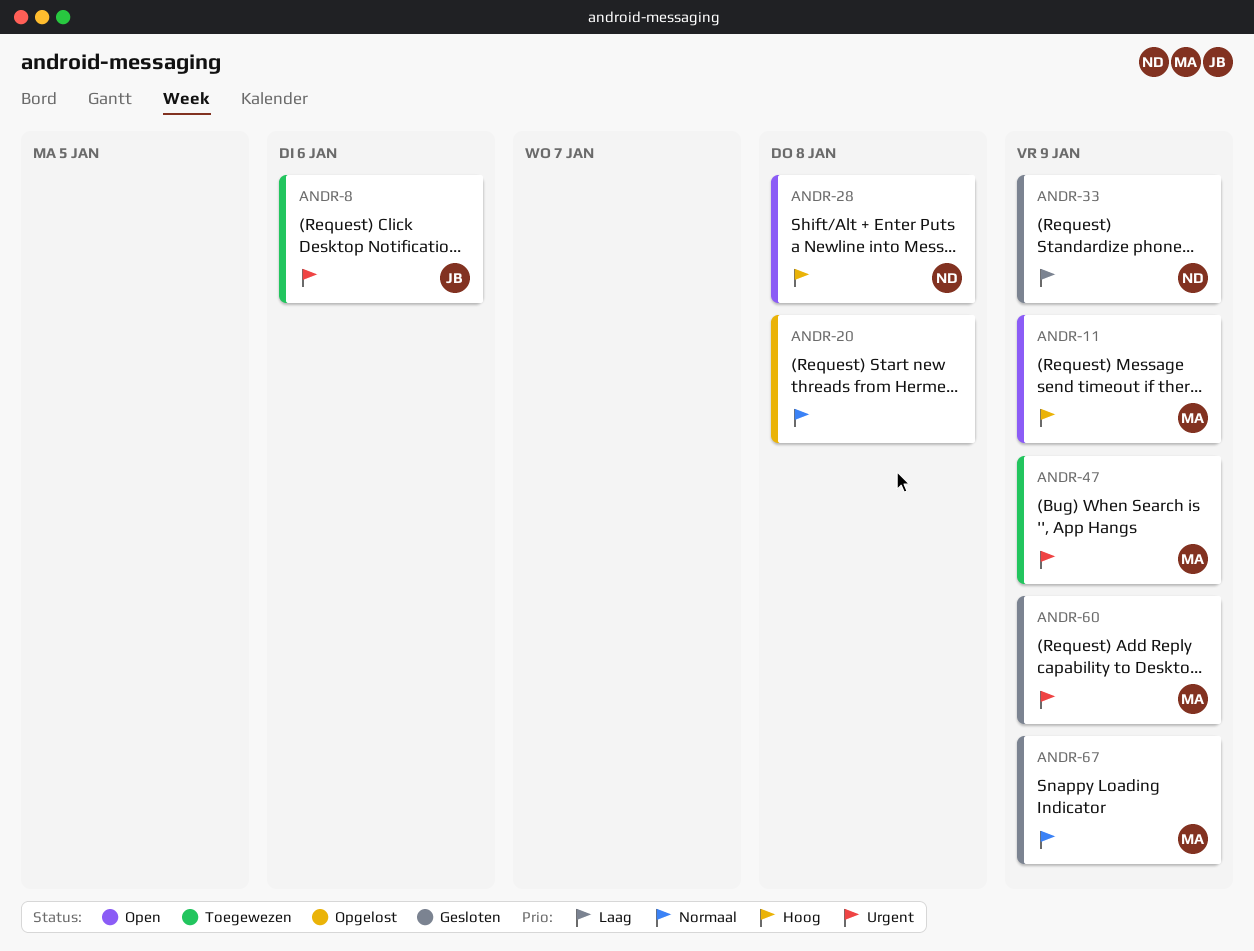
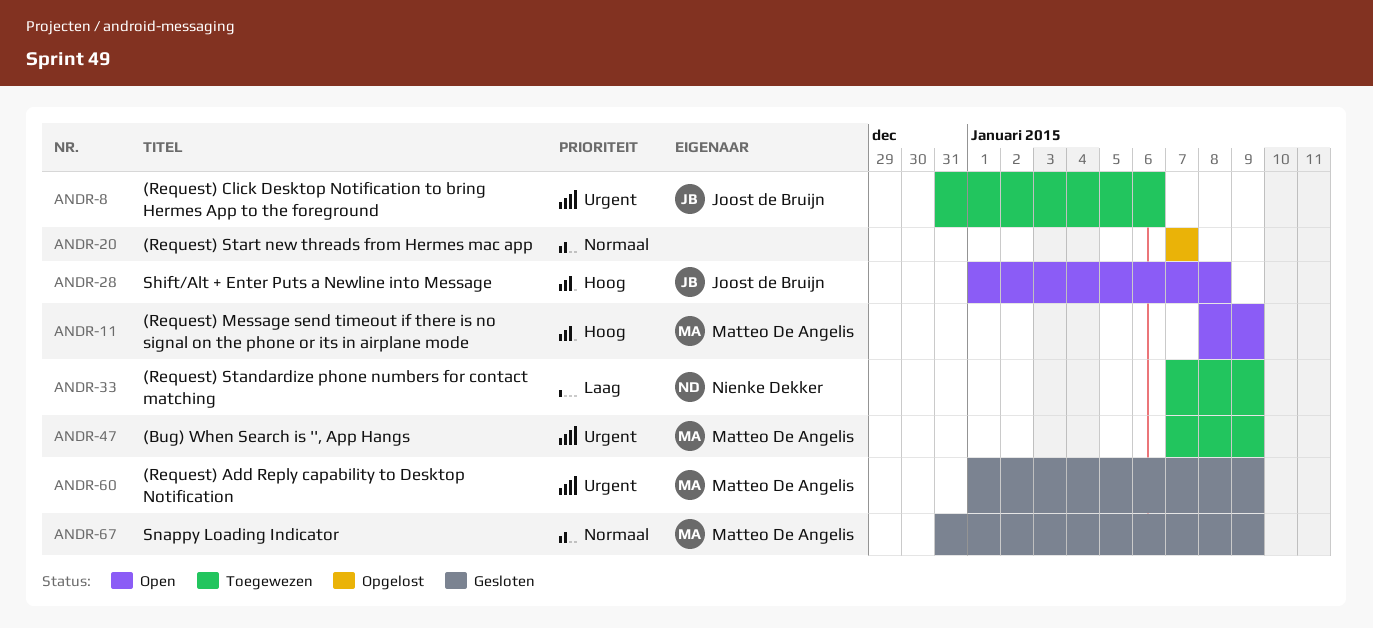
ANDR-20, due: Jan 8 -> Jan 7
ANDR-28, owner: Nienke Dekker -> Joost de Bruijn
ANDR-33, status: Gesloten -> Toegewezen

